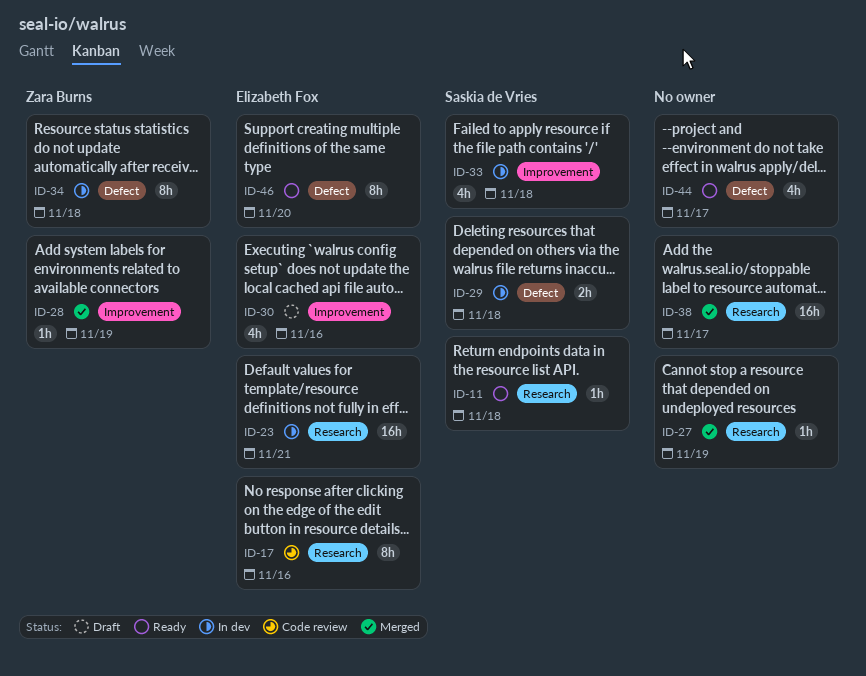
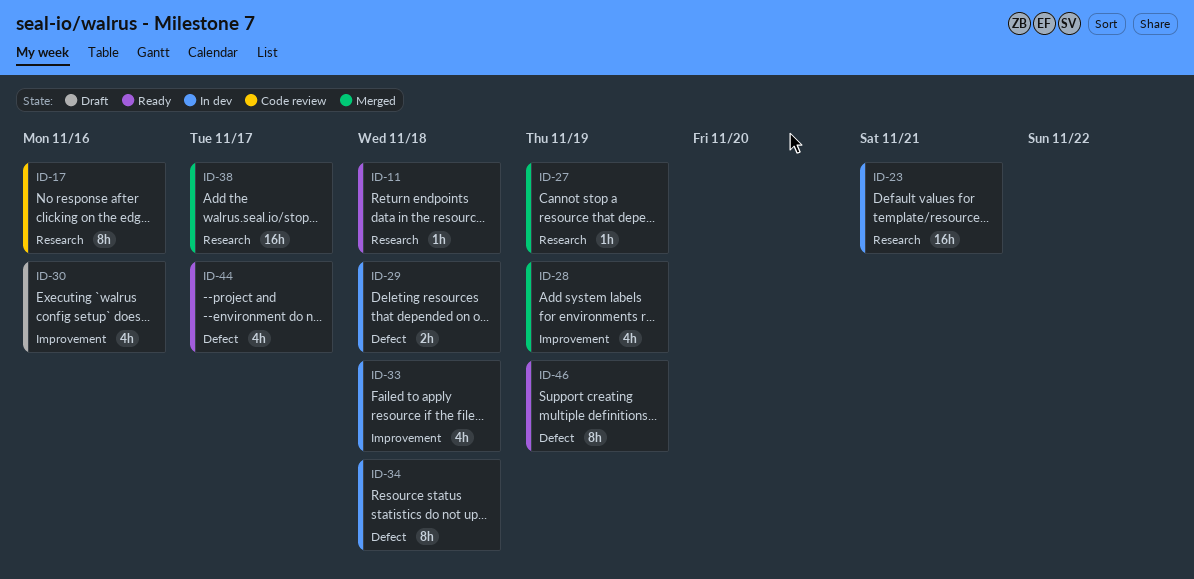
ID-28, estimate: 1h -> 4h
ID-46, due: Nov 20 -> Nov 19

